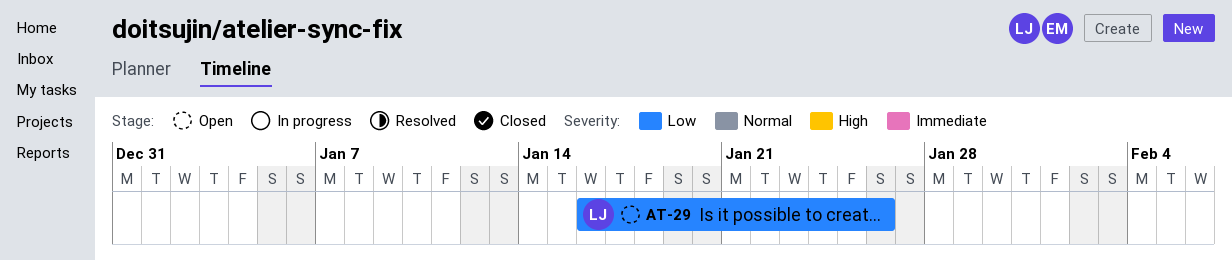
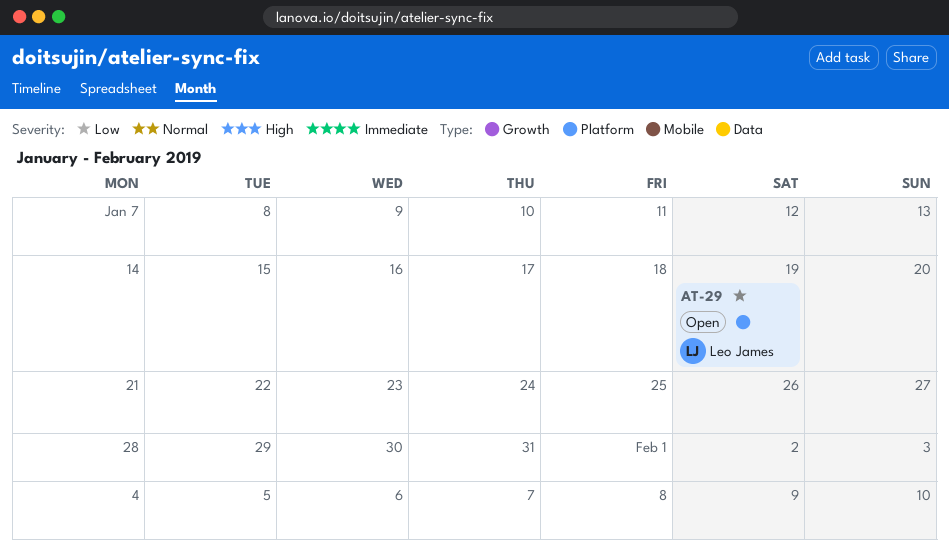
AT-29, due: Jan 26 -> Jan 19

